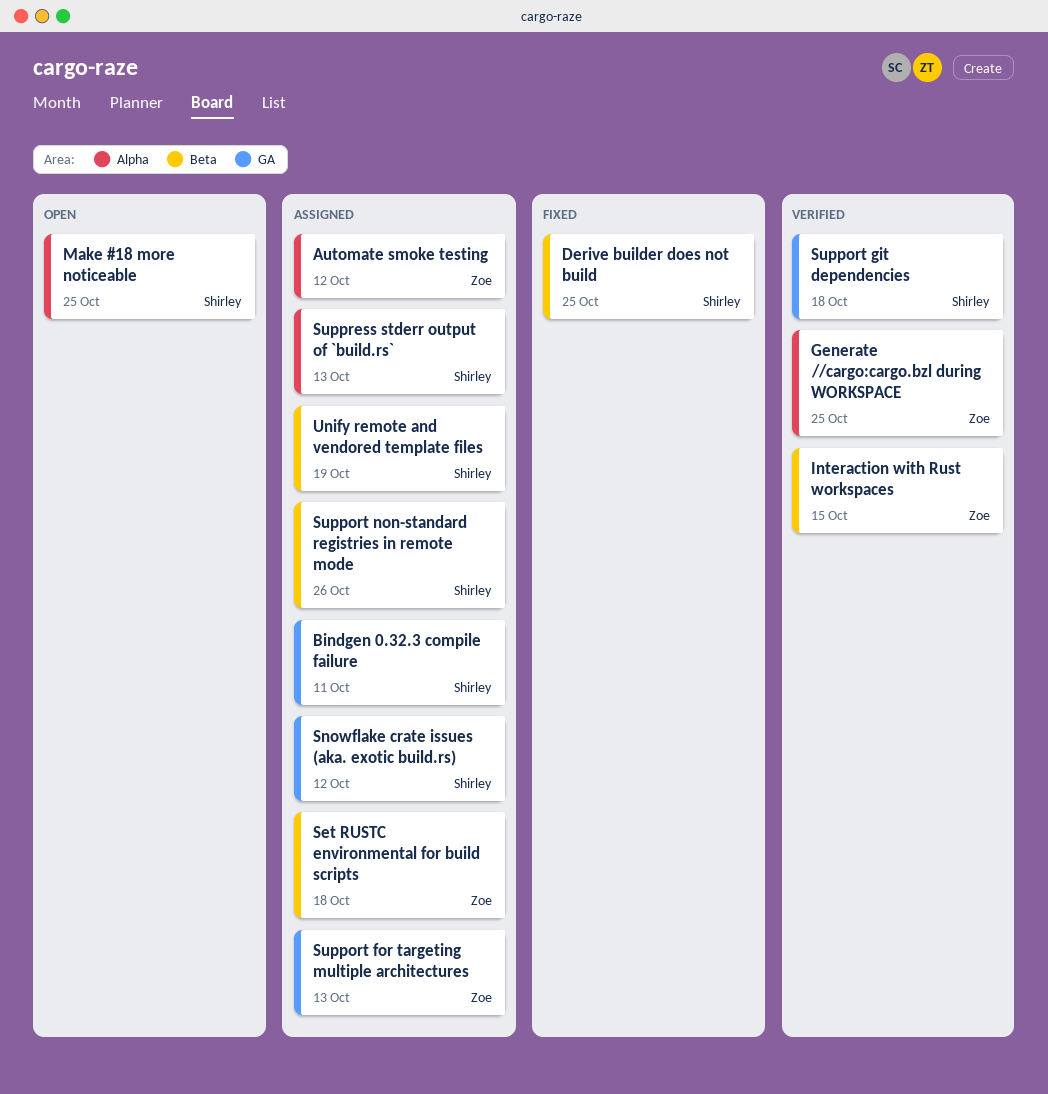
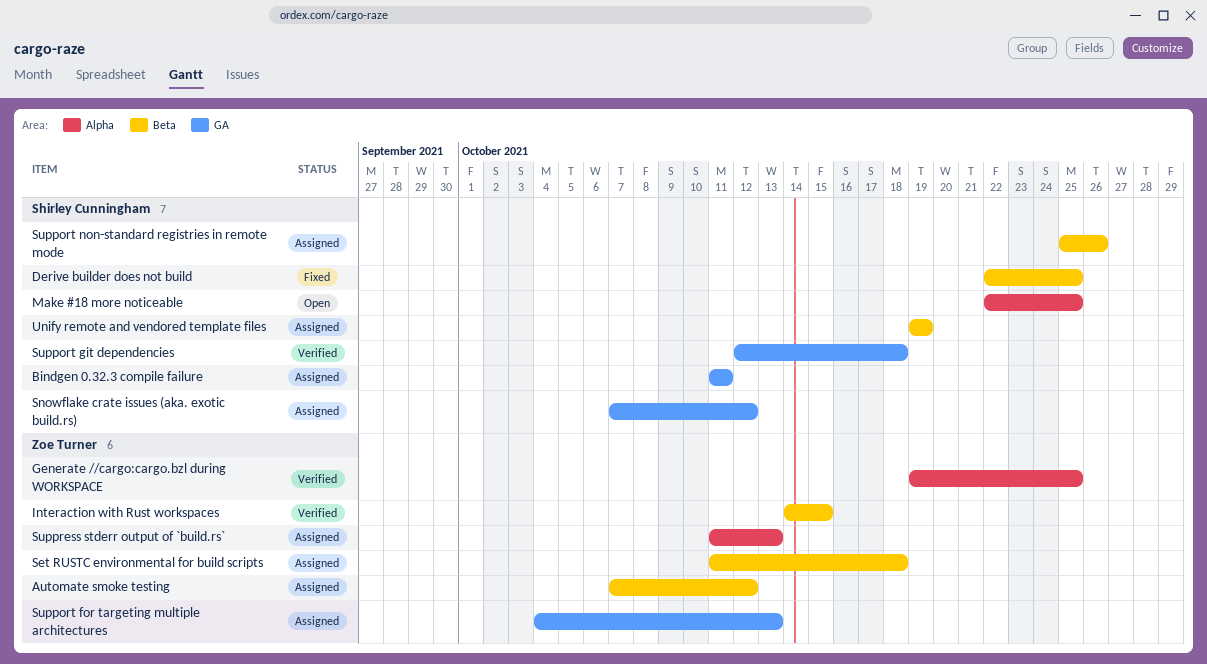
Automate smoke testing, label: Alpha -> Beta
Suppress stderr output of `build.rs`, owner: Shirley Cunningham -> Zoe Turner

